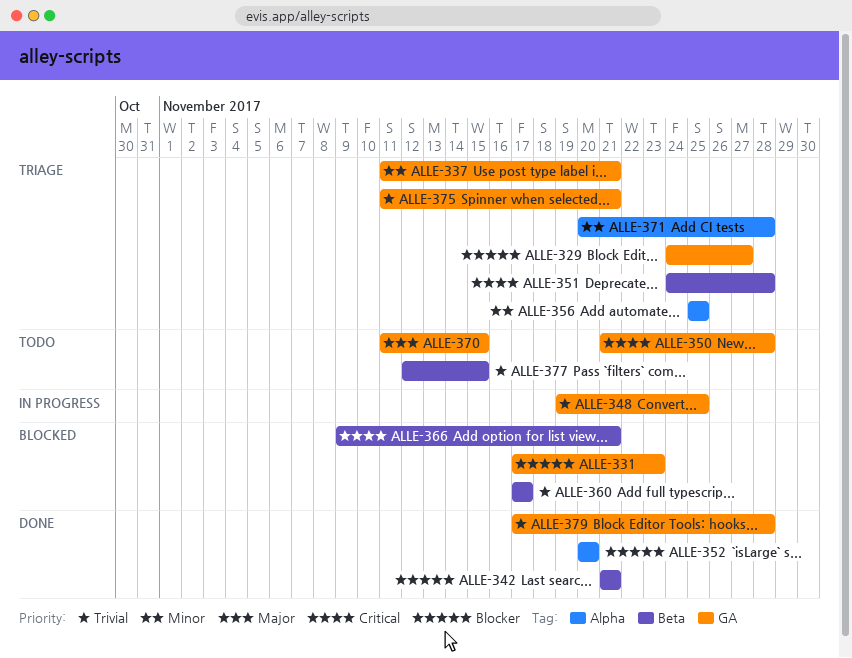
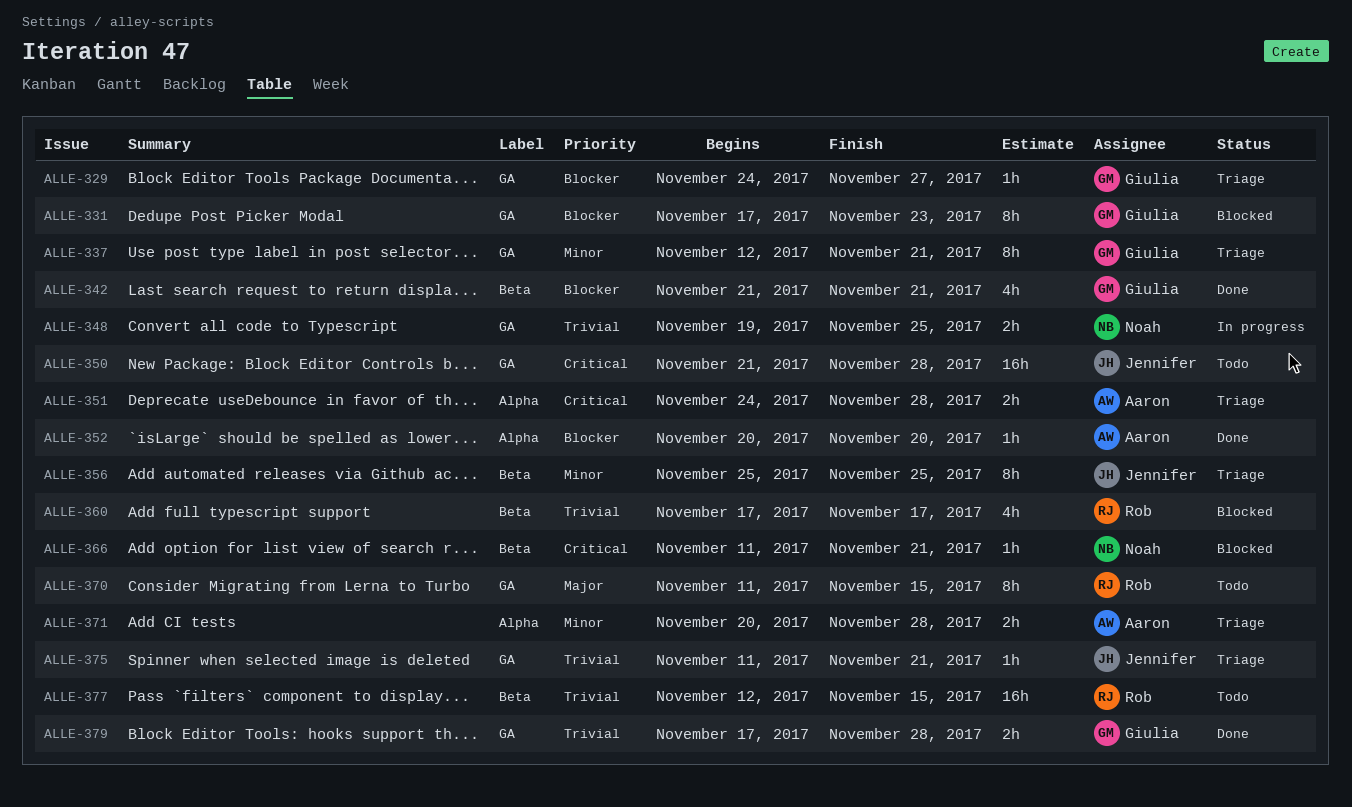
ALLE-337, start: Nov 11 -> Nov 12
ALLE-351, label: Beta -> Alpha
ALLE-356, label: Alpha -> Beta
ALLE-366, start: Nov 9 -> Nov 11

